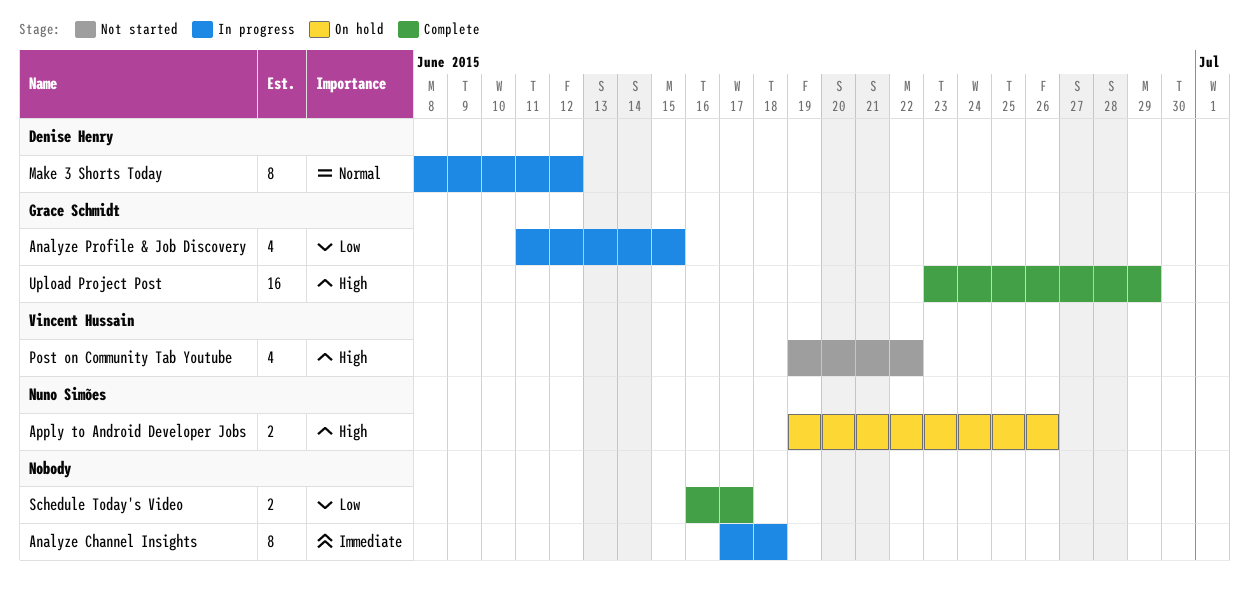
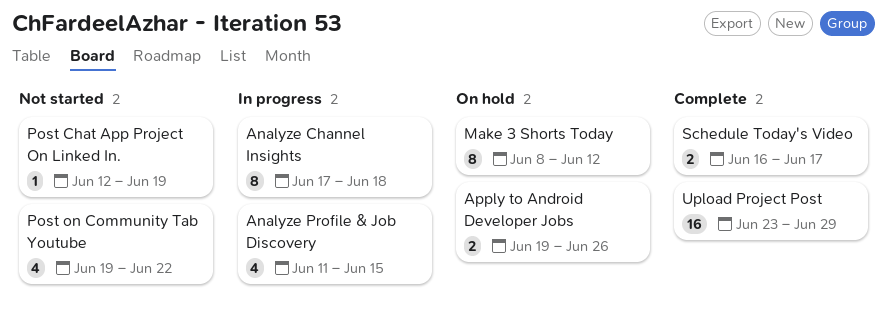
Make 3 Shorts Today, status: In progress -> On hold
Post Chat App Project On Linked In.: none -> present

